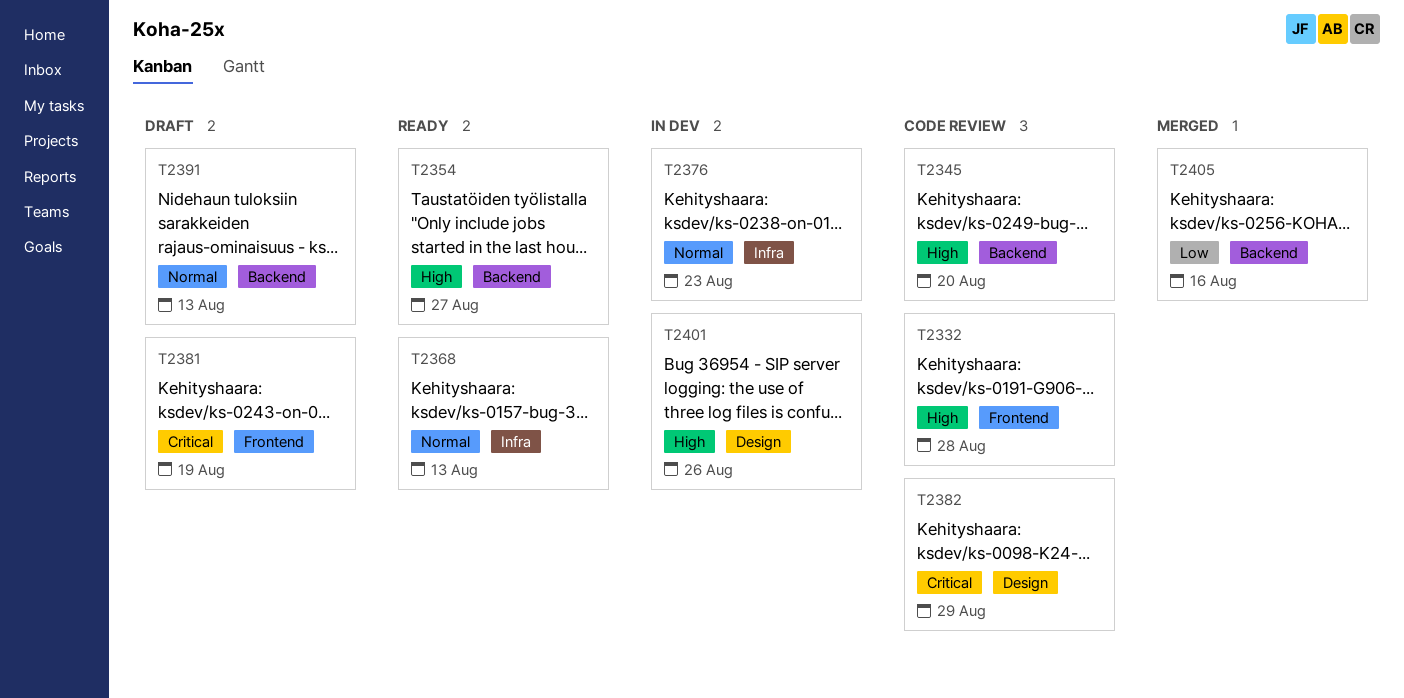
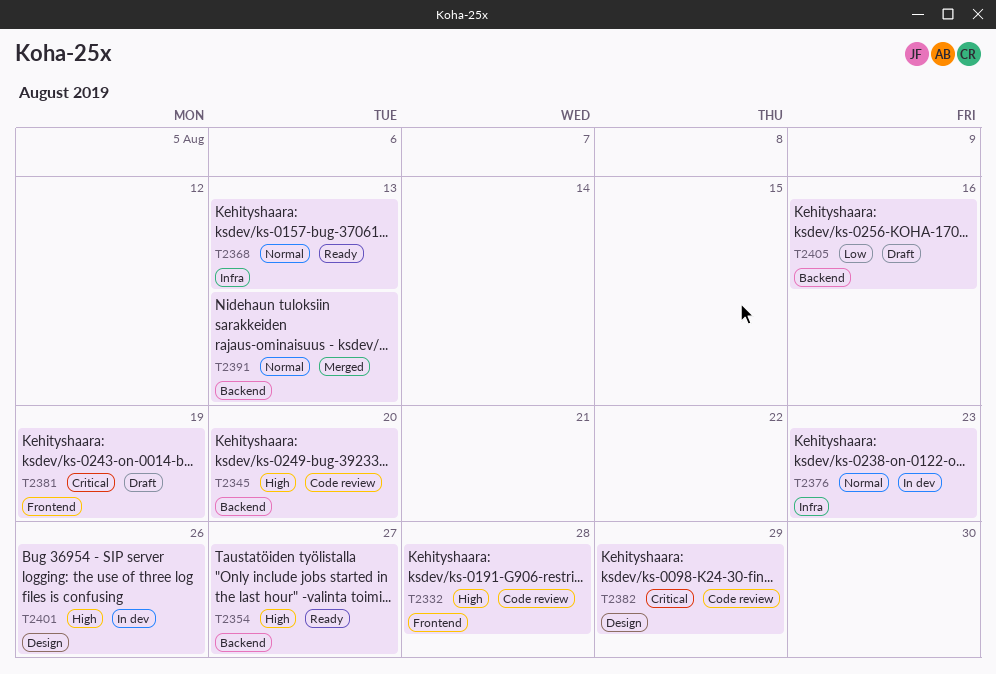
T2391, status: Draft -> Merged
T2405, status: Merged -> Draft

